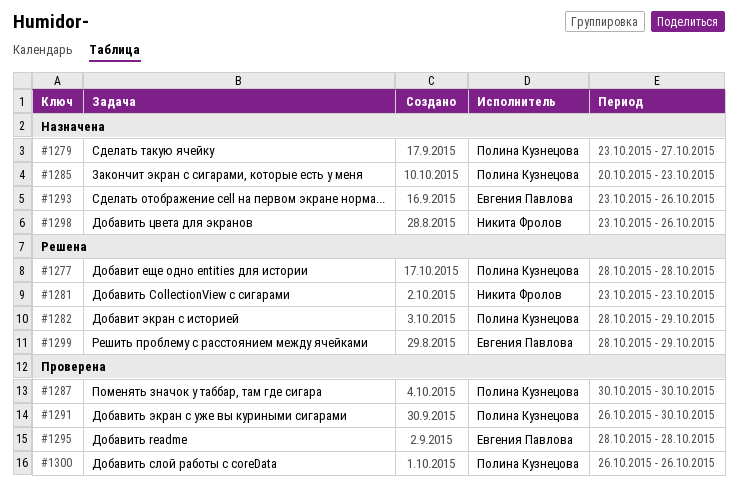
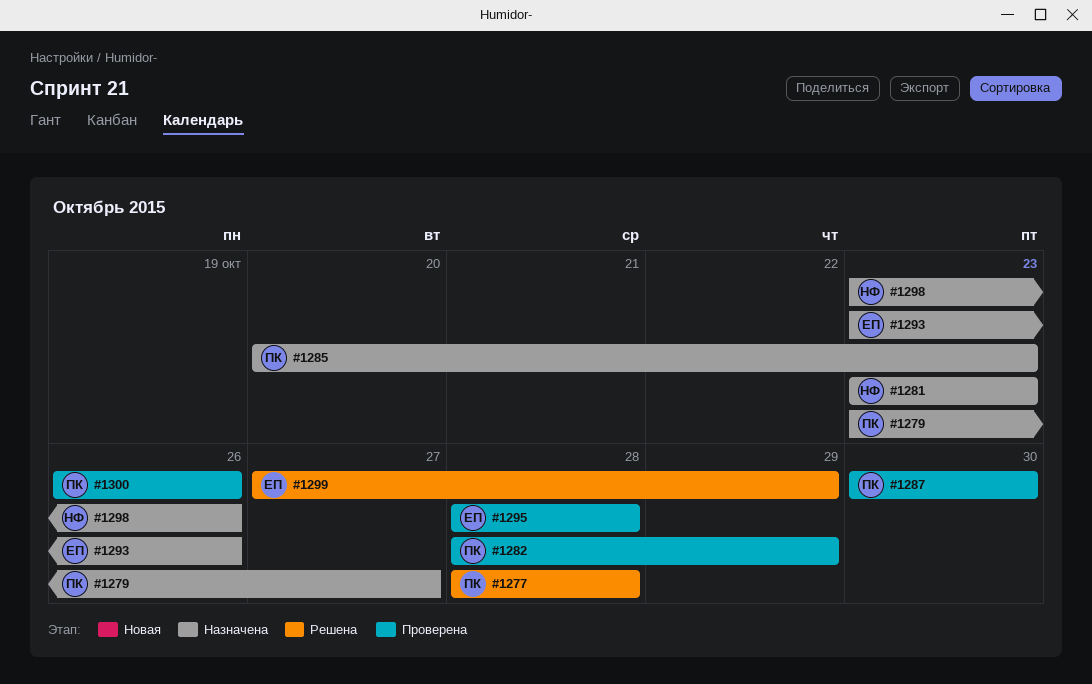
#1281, status: Решена -> Назначена
#1282, status: Решена -> Проверена
#1291: present -> none
#1299, start: Oct 28 -> Oct 27

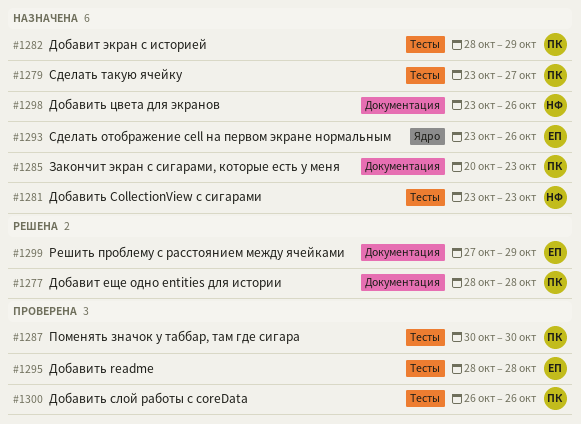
#1282, status: Проверена -> Назначена

